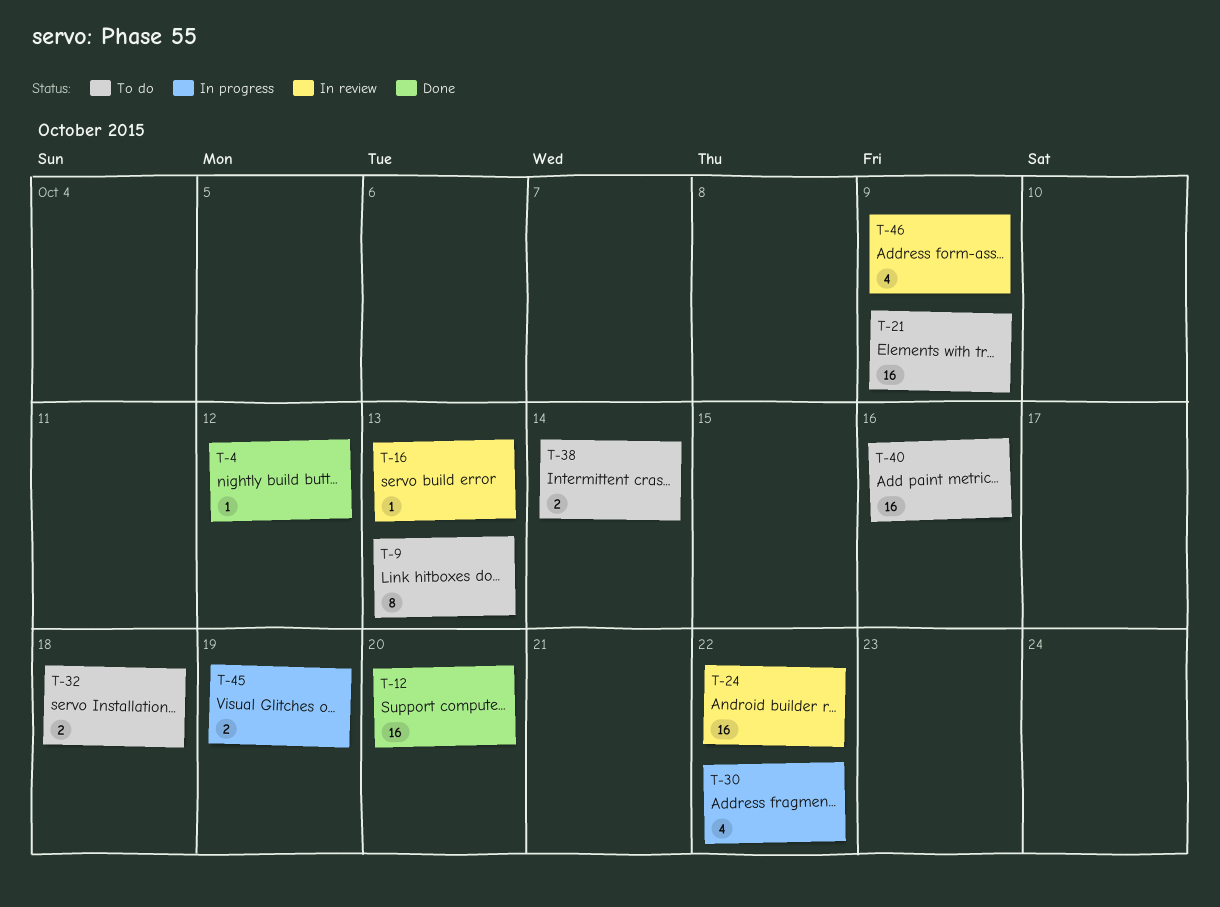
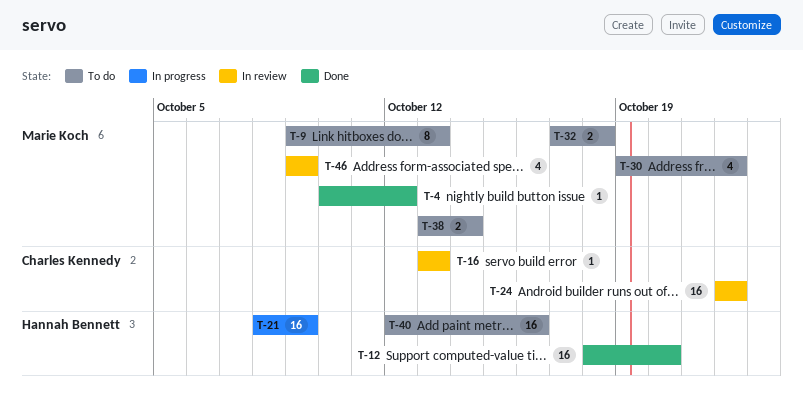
T-21, status: To do -> In progress
T-30, status: In progress -> To do
T-45: present -> none

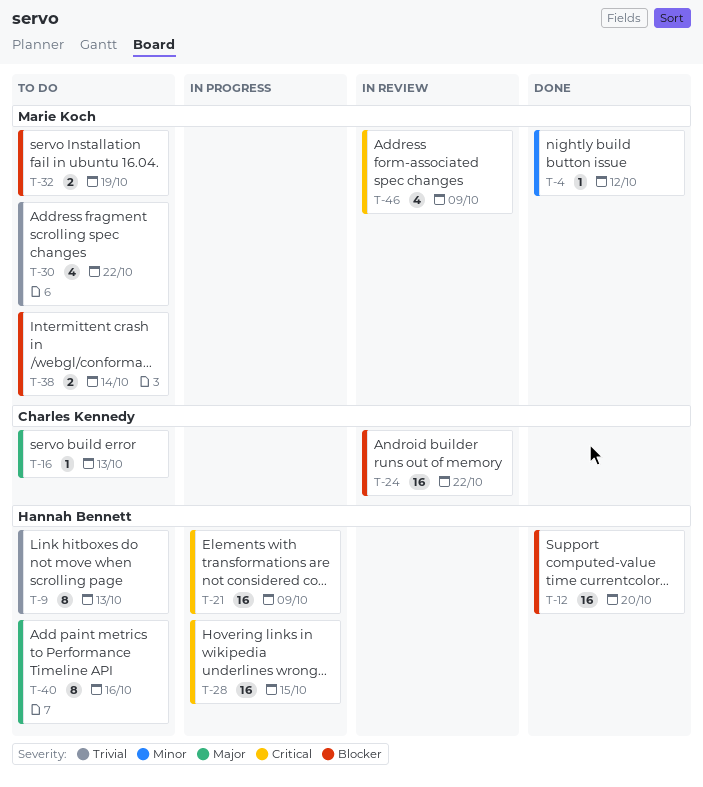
T-9, owner: Marie Koch -> Hannah Bennett
T-16, status: In review -> To do
T-28: none -> present
T-32, due: Oct 18 -> Oct 19
T-40, estimate: 16 -> 8

